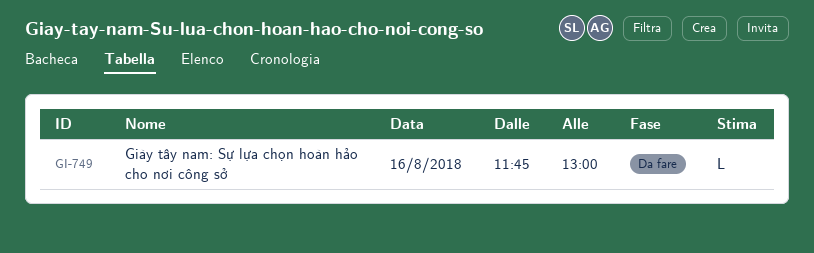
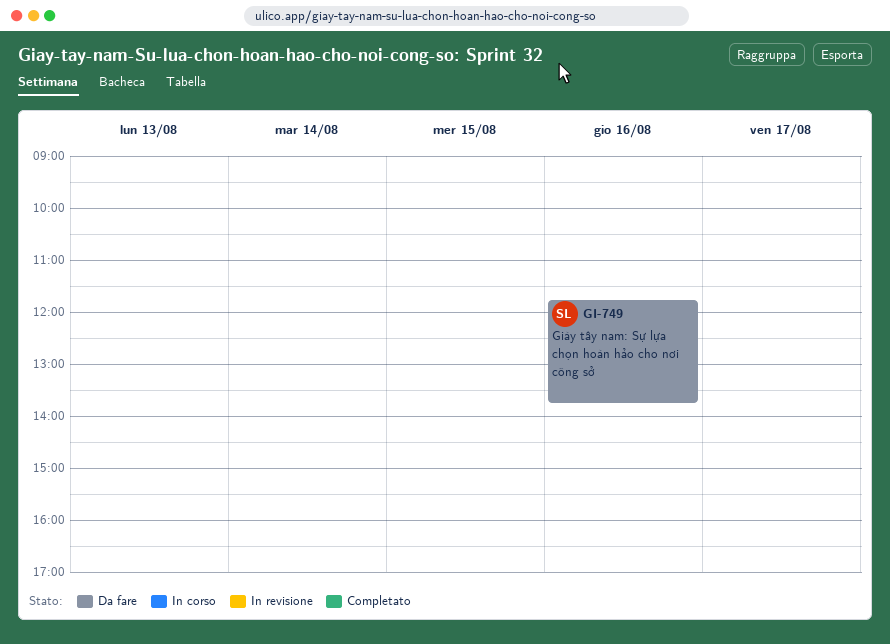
GI-749, ends: 13:00 -> 13:45

